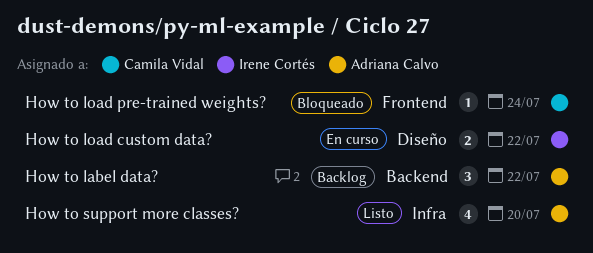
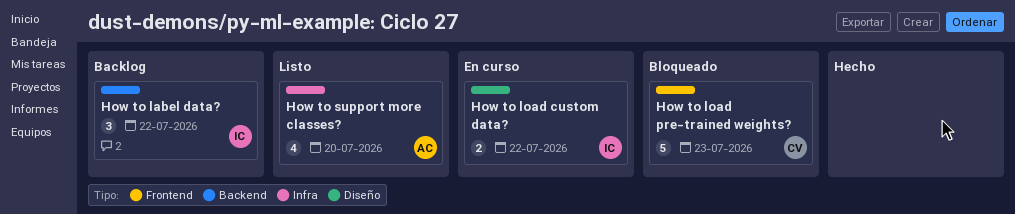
How to label data?, owner: Adriana Calvo -> Irene Cortés
How to load pre-trained weights?, estimate: 1 -> 5
How to load pre-trained weights?, due: Jul 24 -> Jul 23

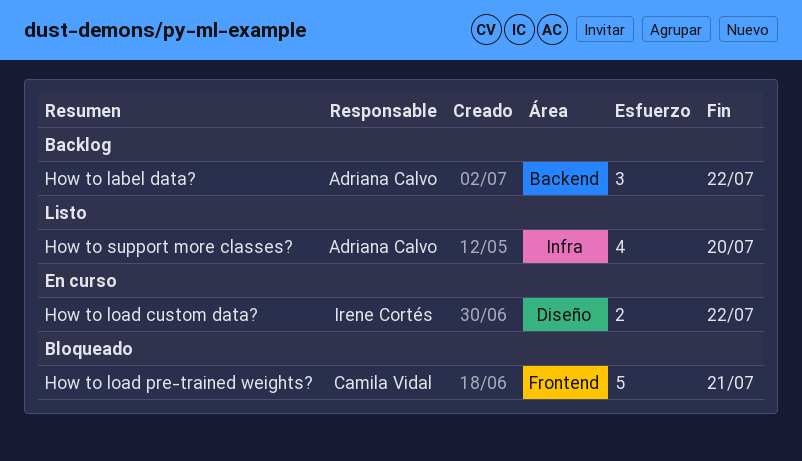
How to label data?, owner: Irene Cortés -> Adriana Calvo
How to load pre-trained weights?, due: Jul 23 -> Jul 21

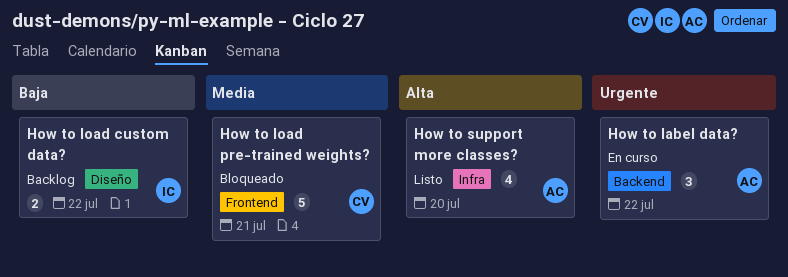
How to label data?, status: Backlog -> En curso
How to load custom data?, status: En curso -> Backlog

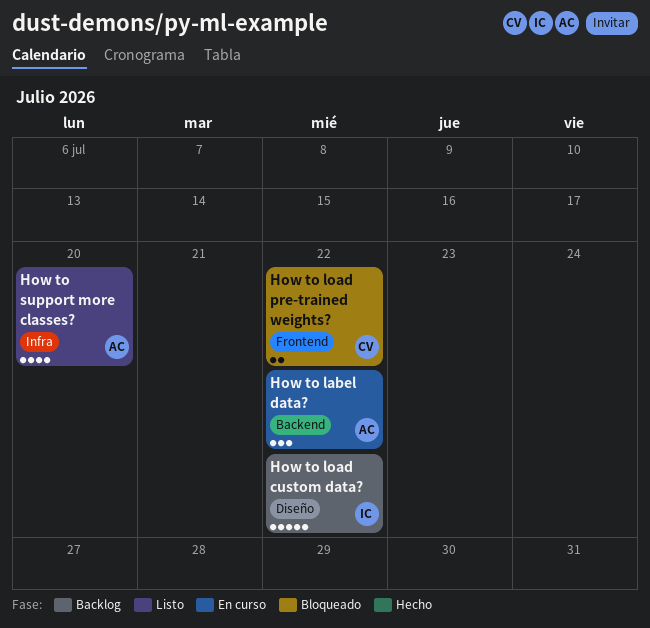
How to load custom data?, estimate: 2 -> 5
How to load pre-trained weights?, estimate: 5 -> 2
How to load pre-trained weights?, due: Jul 21 -> Jul 22

